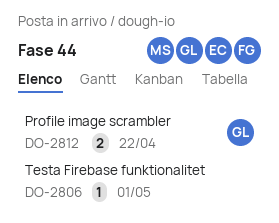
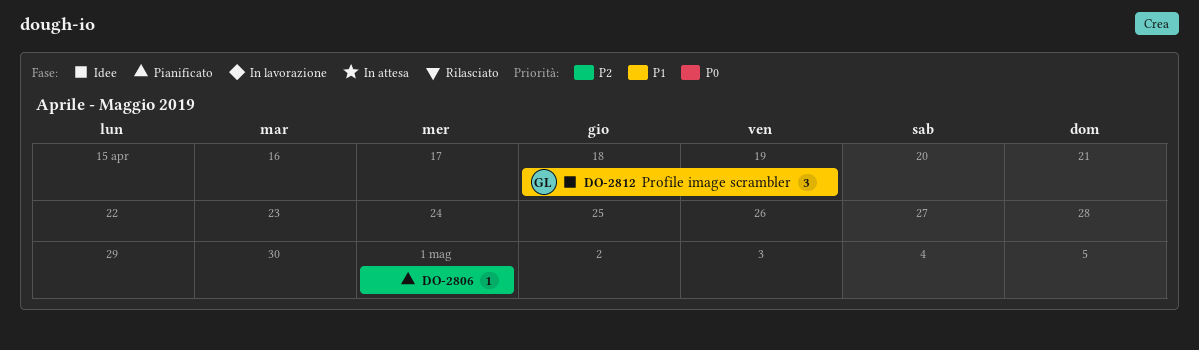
DO-2812, estimate: 2 -> 3
DO-2812, due: Apr 22 -> Apr 19

